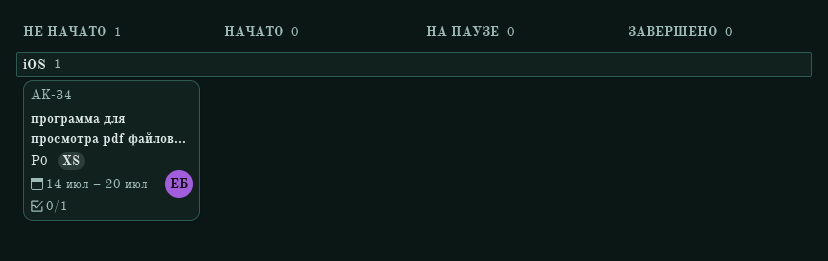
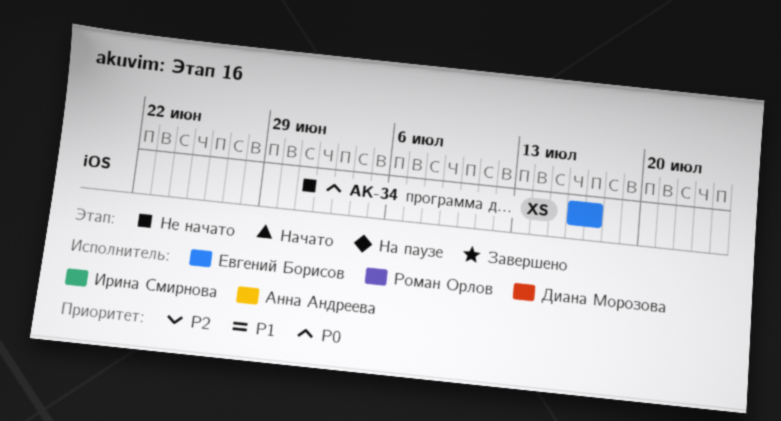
AK-34, start: Jul 14 -> Jul 16
AK-34, due: Jul 20 -> Jul 17

